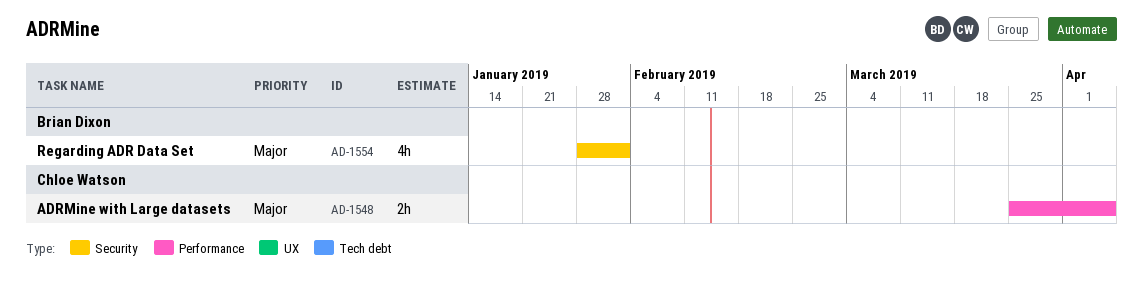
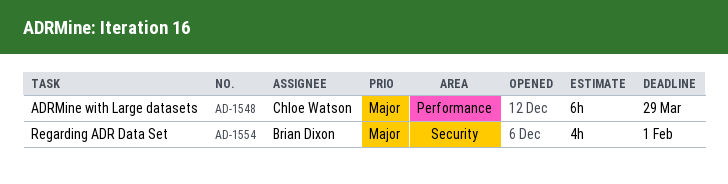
AD-1548, estimate: 2h -> 6h
AD-1548, due: Apr 5 -> Mar 29

